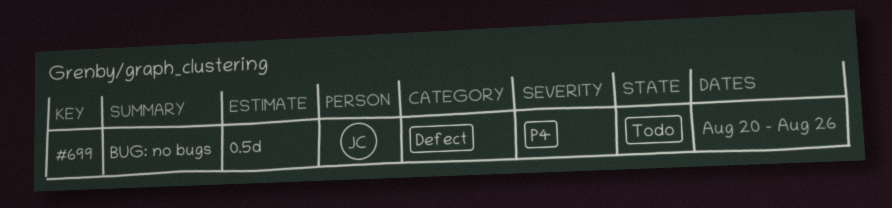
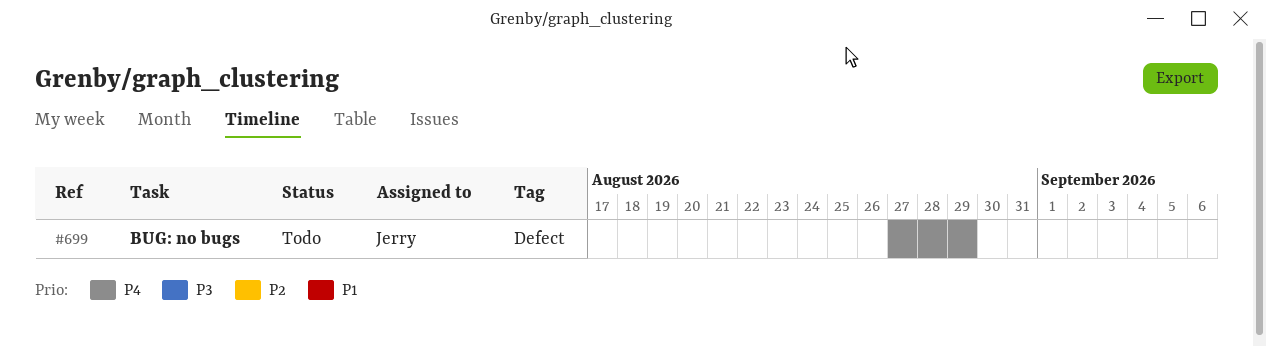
#699, start: Aug 20 -> Aug 27
#699, due: Aug 26 -> Aug 29

